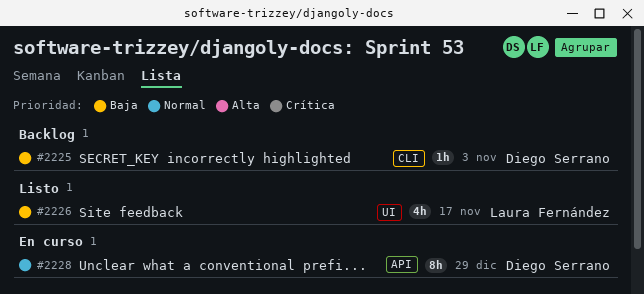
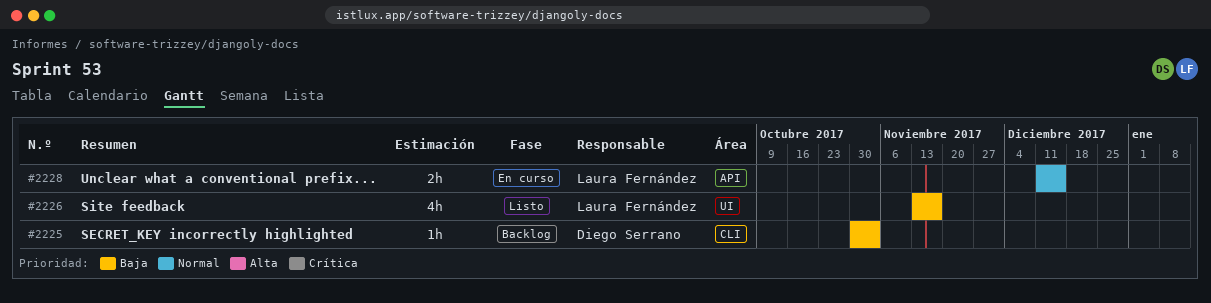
#2228, owner: Diego Serrano -> Laura Fernández
#2228, estimate: 8h -> 2h
#2228, due: Dec 29 -> Dec 15

